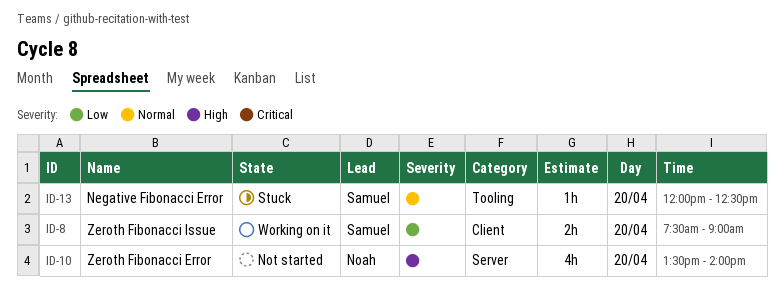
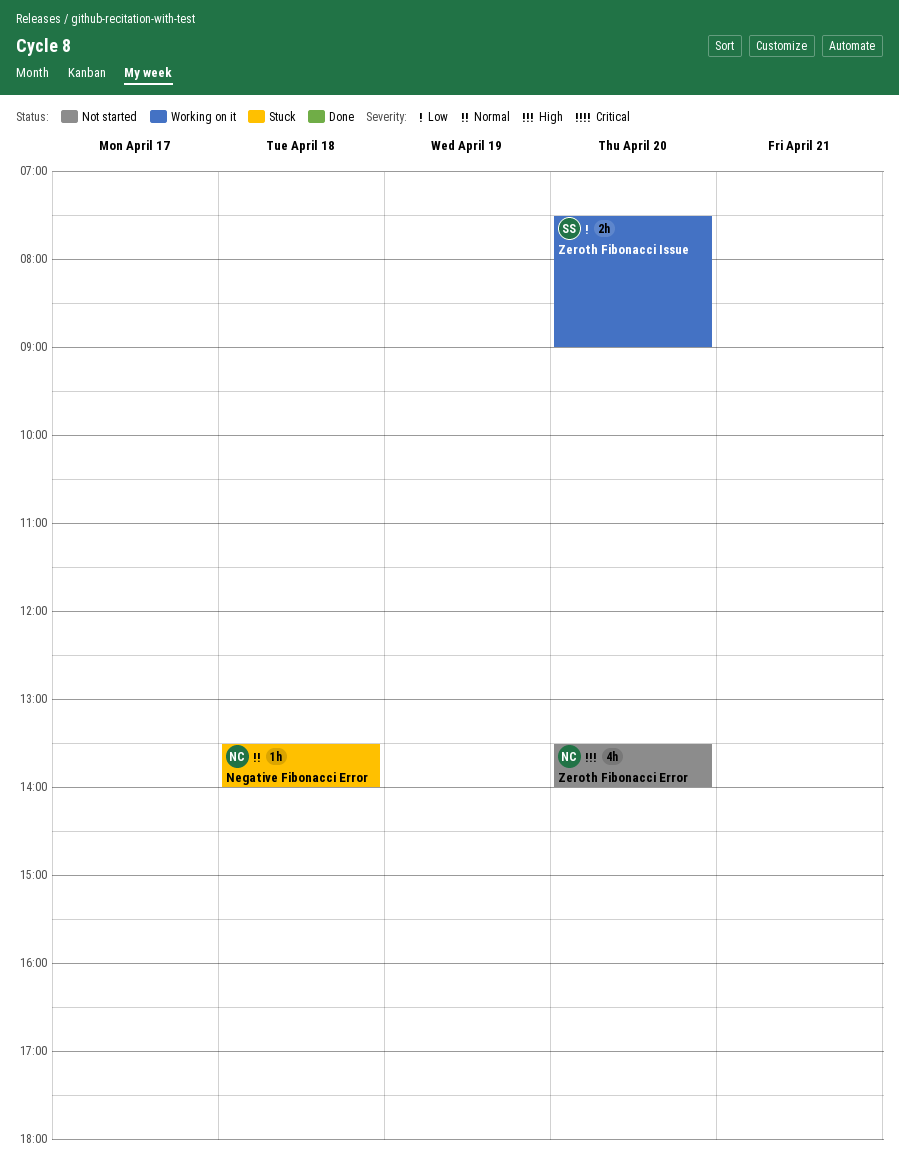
Negative Fibonacci Error, owner: Samuel -> Noah
Negative Fibonacci Error, day: Apr 20 -> Apr 18
Negative Fibonacci Error, begins: 12:00 -> 13:30
Negative Fibonacci Error, ends: 12:30 -> 14:00

